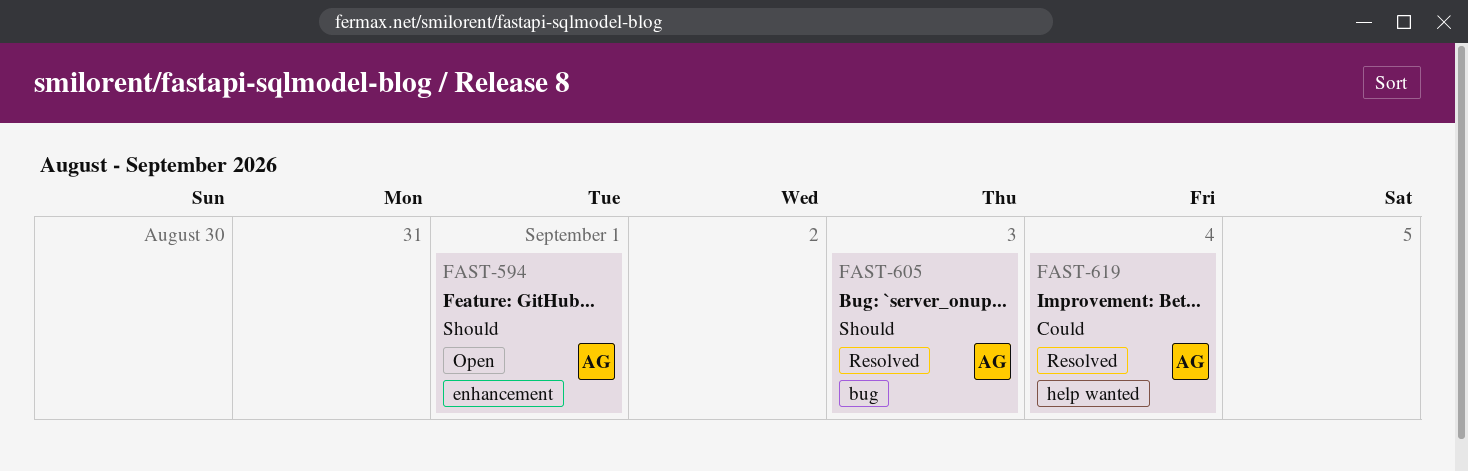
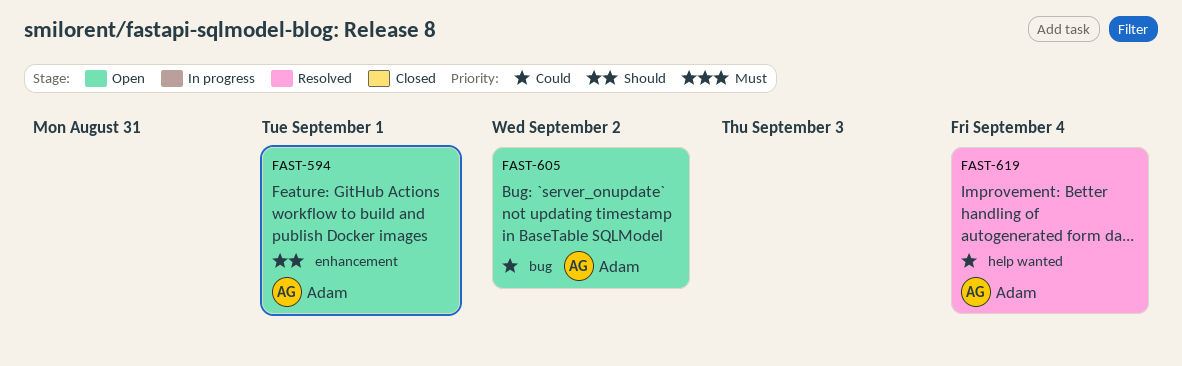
FAST-605, status: Resolved -> Open
FAST-605, priority: Should -> Could
FAST-605, due: Sep 3 -> Sep 2

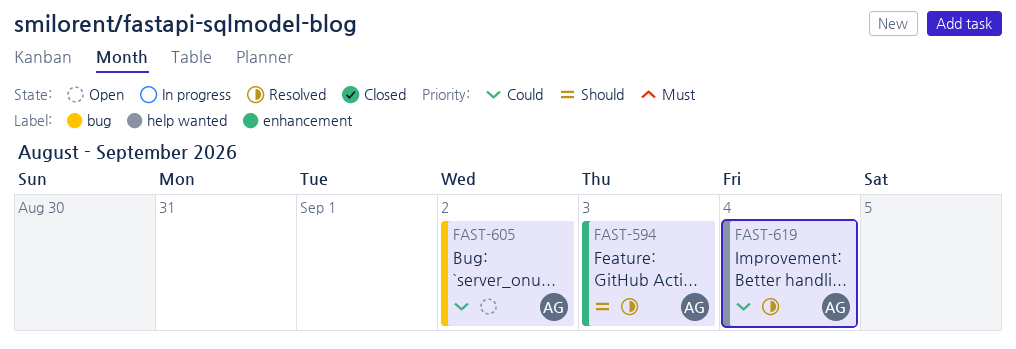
FAST-594, status: Open -> Resolved
FAST-594, due: Sep 1 -> Sep 3

